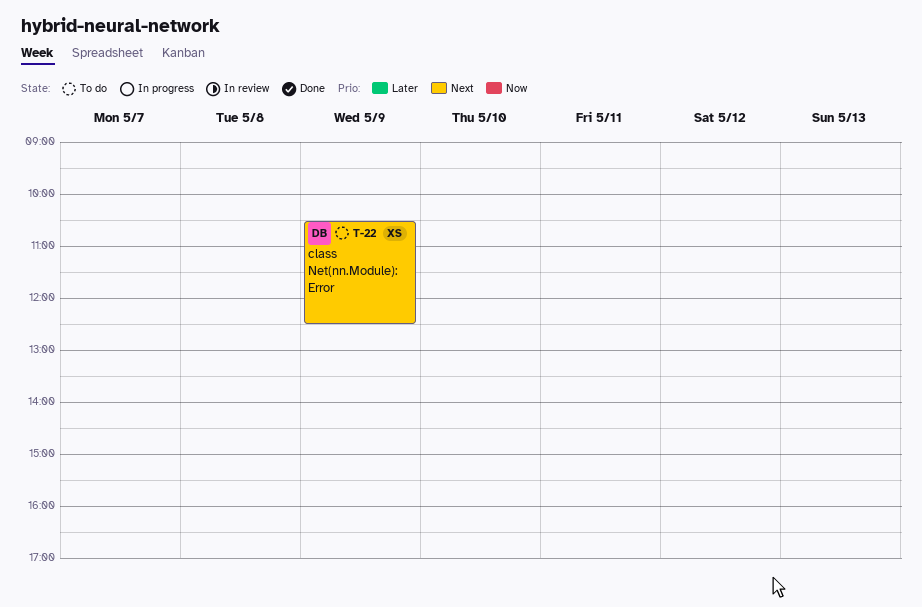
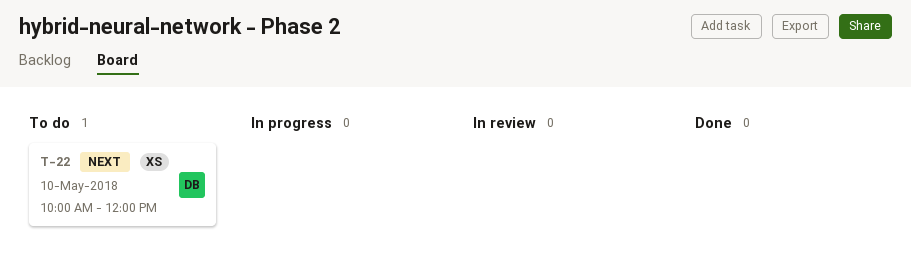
T-22, day: May 9 -> May 10
T-22, begins: 10:30 -> 10:00
T-22, ends: 12:30 -> 12:00

